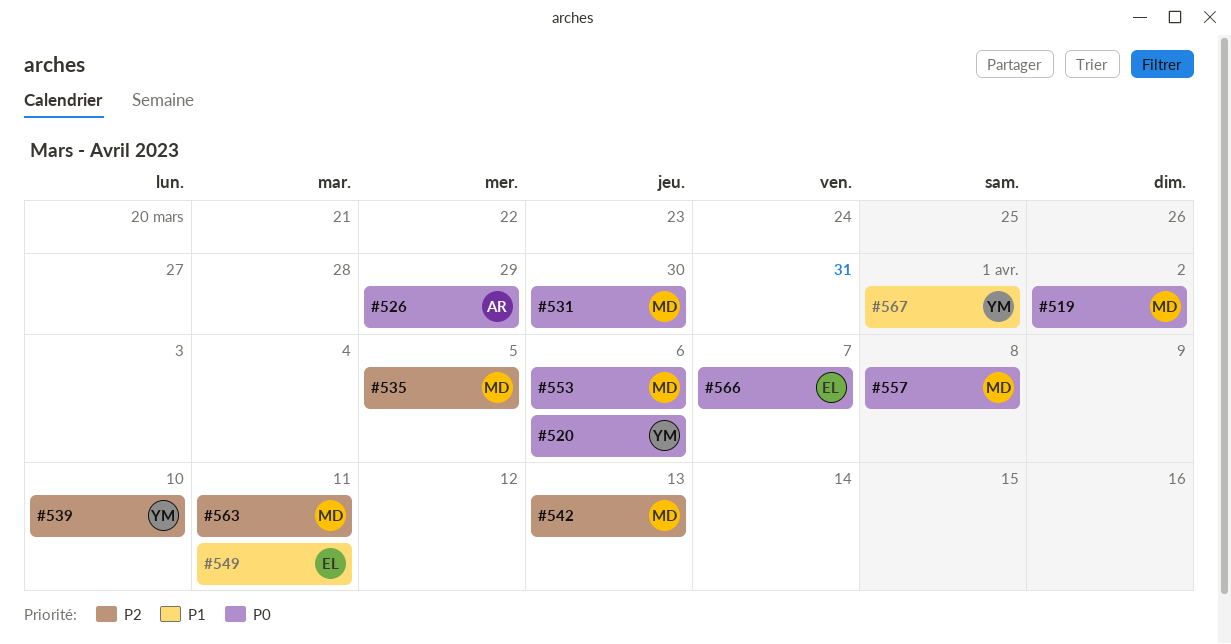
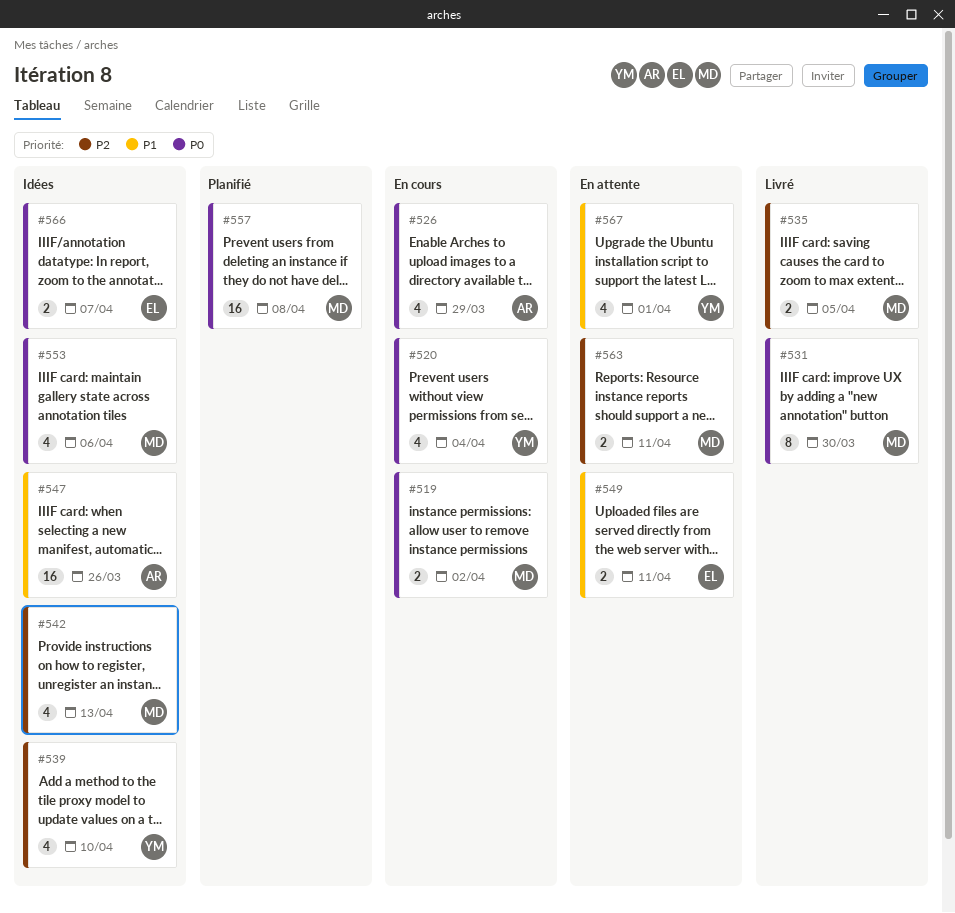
#520, due: Apr 6 -> Apr 4
#547: none -> present

